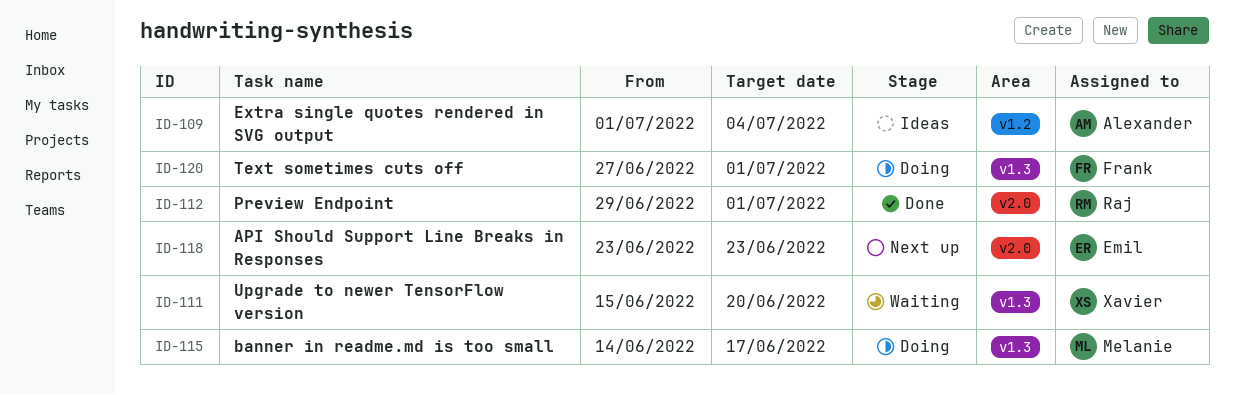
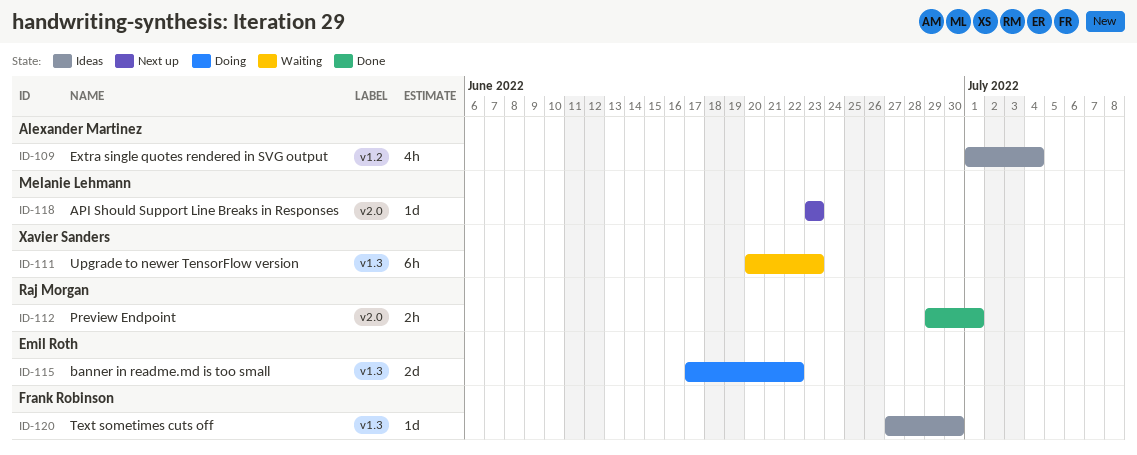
ID-111, start: Jun 15 -> Jun 20
ID-111, due: Jun 20 -> Jun 23
ID-115, owner: Melanie Lehmann -> Emil Roth
ID-115, start: Jun 14 -> Jun 17
ID-115, due: Jun 17 -> Jun 22
ID-118, owner: Emil Roth -> Melanie Lehmann
ID-120, status: Doing -> Ideas
ID-120, due: Jul 1 -> Jun 30

